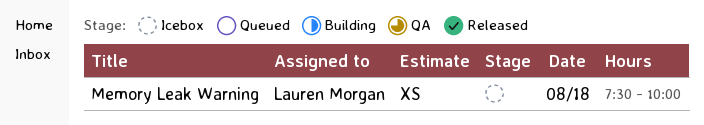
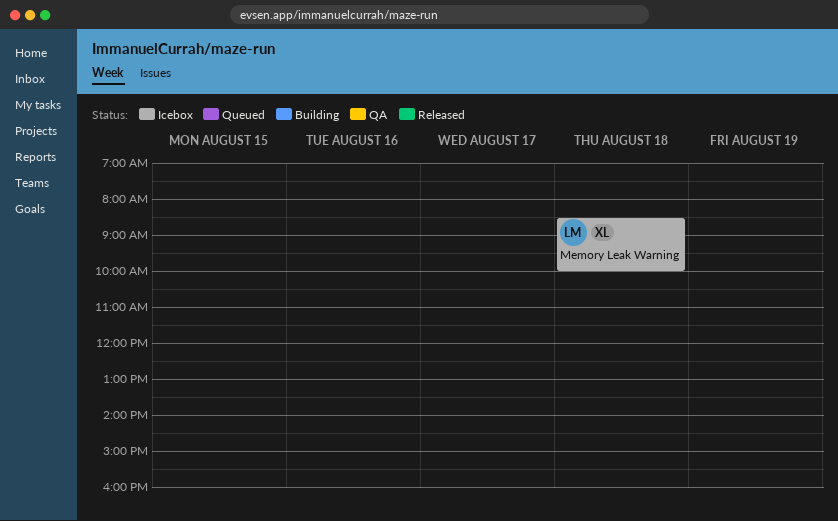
Memory Leak Warning, estimate: XS -> XL
Memory Leak Warning, begins: 07:30 -> 08:30

